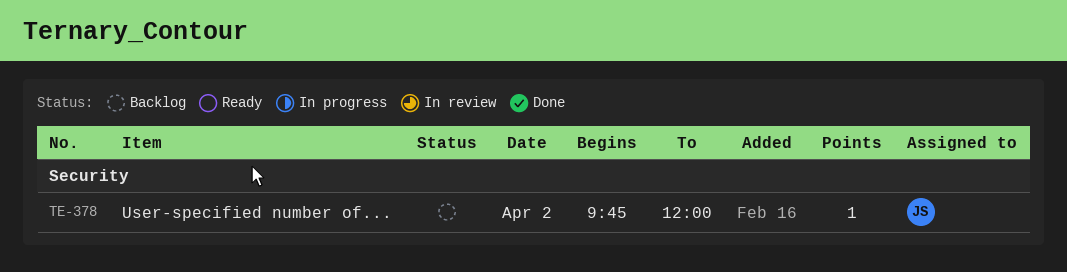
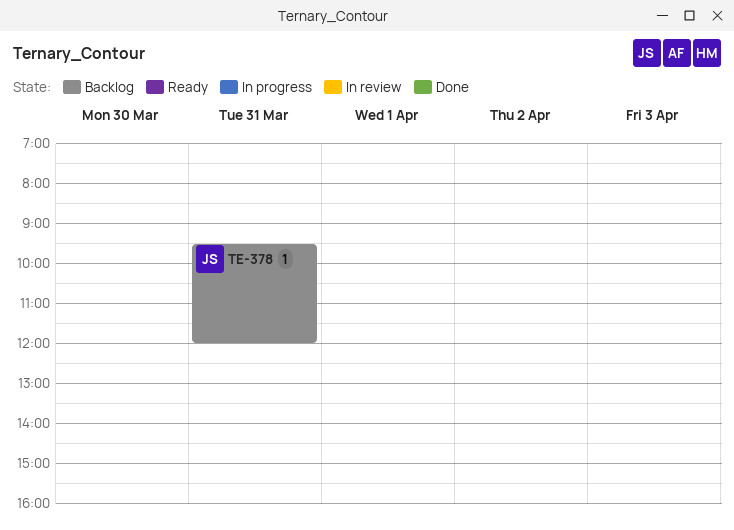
TE-378, day: Apr 2 -> Mar 31
TE-378, begins: 09:45 -> 09:30

